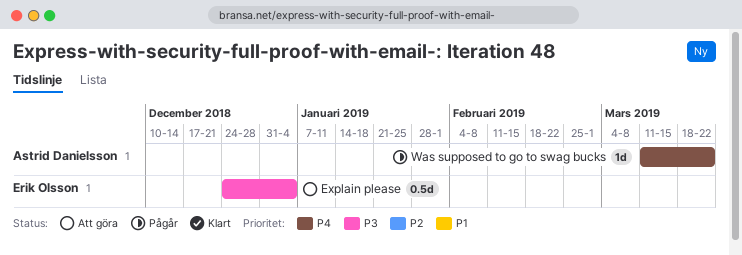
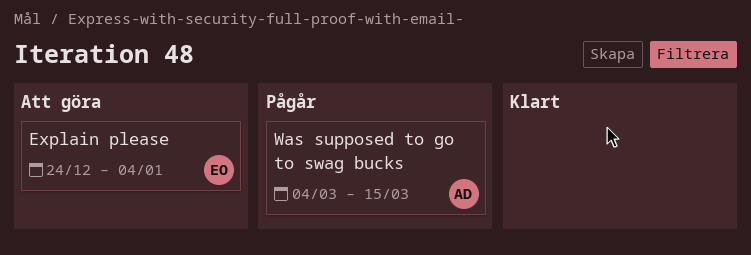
Was supposed to go to swag bucks, start: Mar 11 -> Mar 4
Was supposed to go to swag bucks, due: Mar 22 -> Mar 15

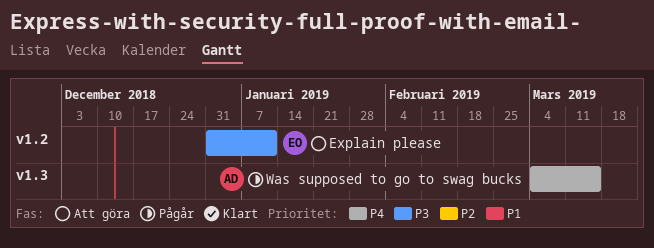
Explain please, start: Dec 24 -> Dec 31
Explain please, due: Jan 4 -> Jan 11

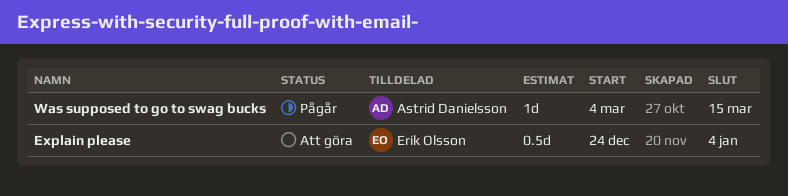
Explain please, start: Dec 31 -> Dec 24
Explain please, due: Jan 11 -> Jan 4

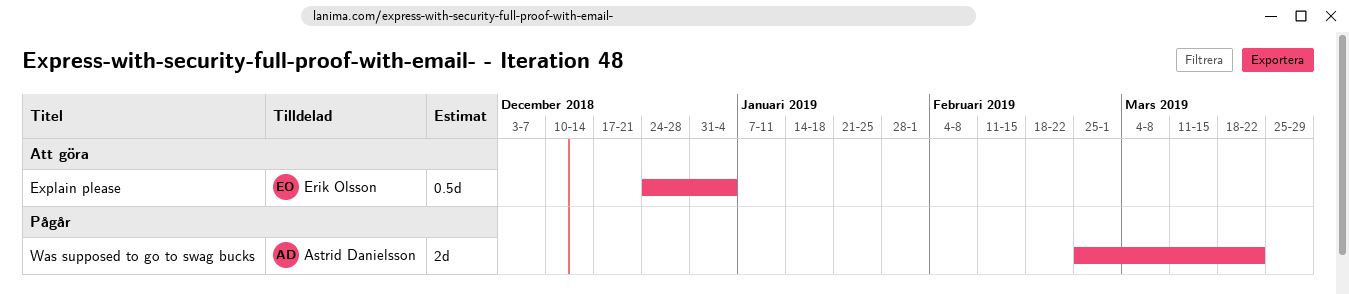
Was supposed to go to swag bucks, estimate: 1d -> 2d
Was supposed to go to swag bucks, start: Mar 4 -> Feb 25
Was supposed to go to swag bucks, due: Mar 15 -> Mar 22

